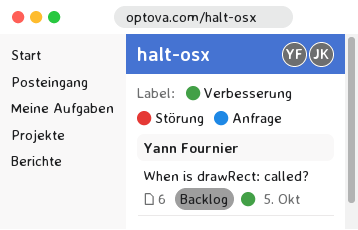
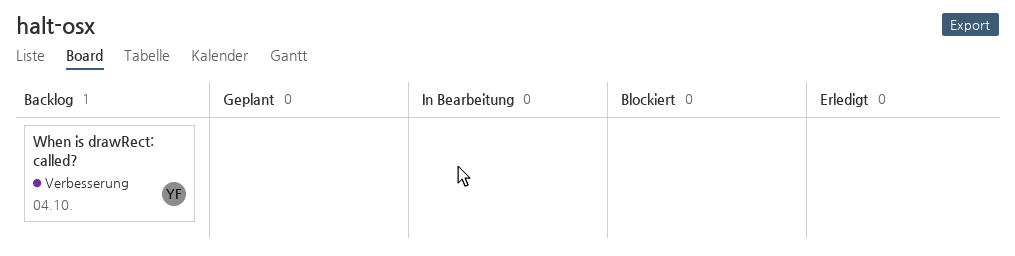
When is drawRect: called?, due: Oct 5 -> Oct 4

